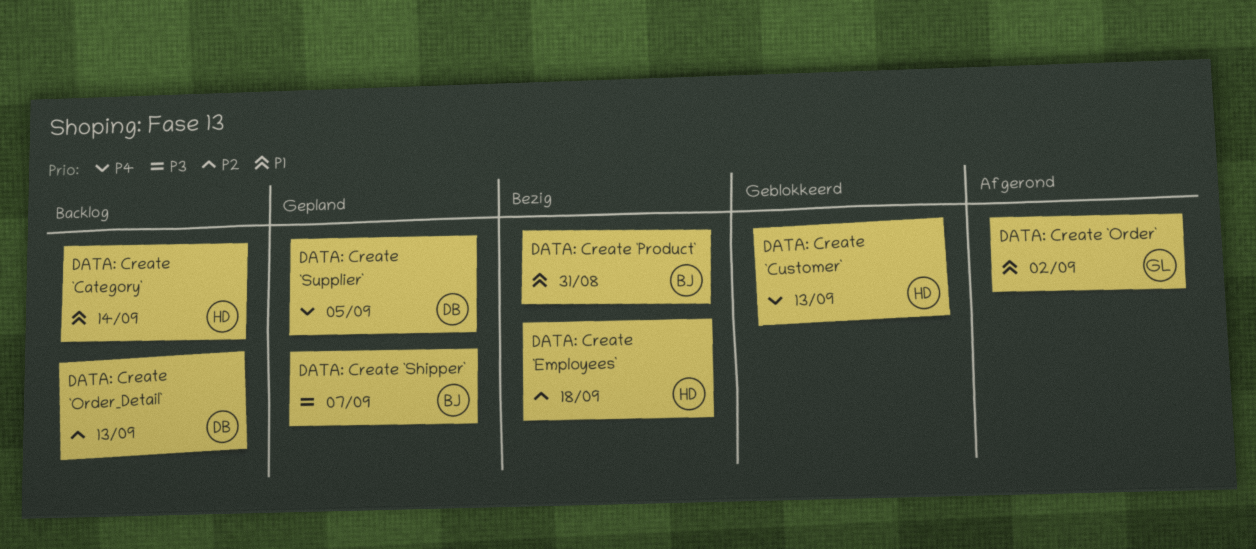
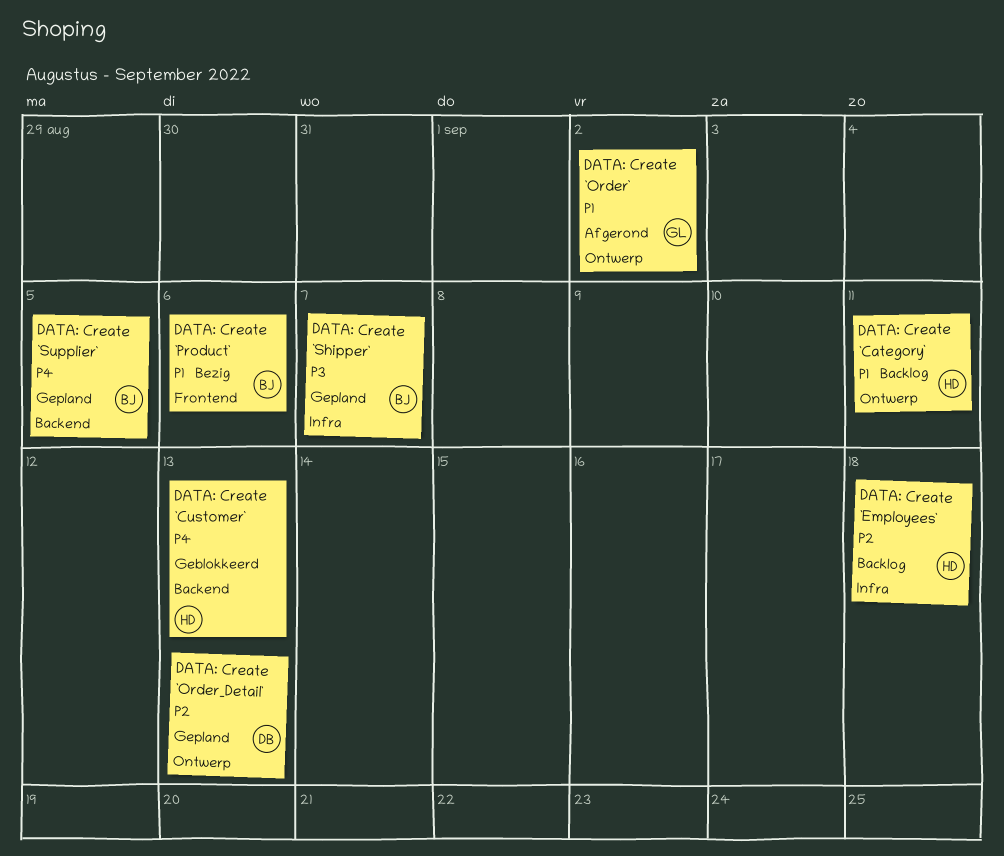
DATA: Create `Category`, due: Sep 14 -> Sep 11
DATA: Create `Employees`, status: Bezig -> Backlog
DATA: Create `Order_Detail`, status: Backlog -> Gepland
DATA: Create `Product`, due: Aug 31 -> Sep 6
DATA: Create `Supplier`, owner: DB -> BJ

